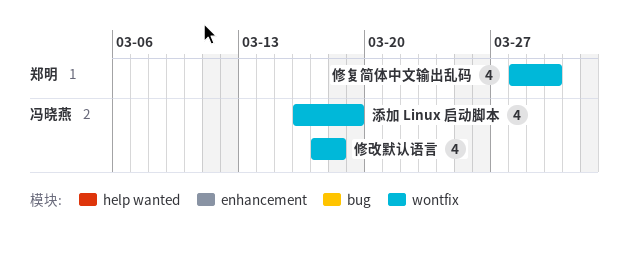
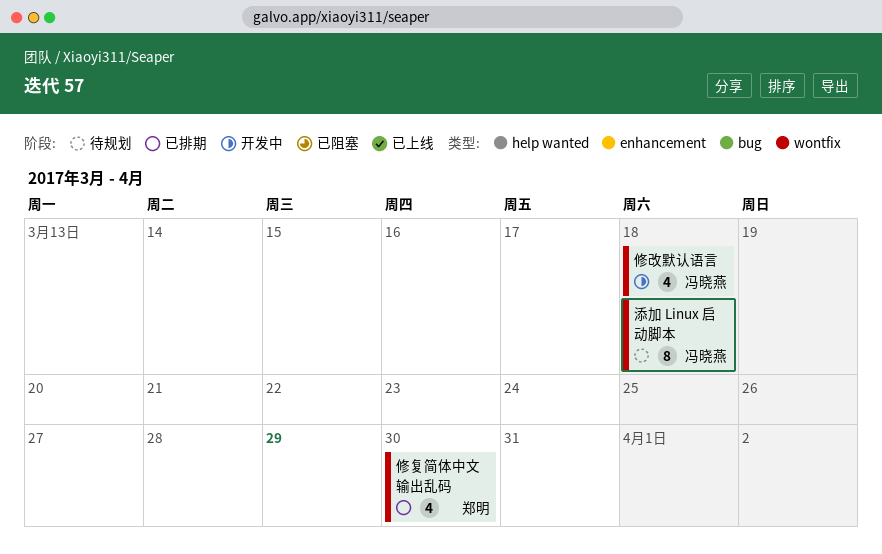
添加 Linux 启动脚本, estimate: 4 -> 8
添加 Linux 启动脚本, due: Mar 19 -> Mar 18

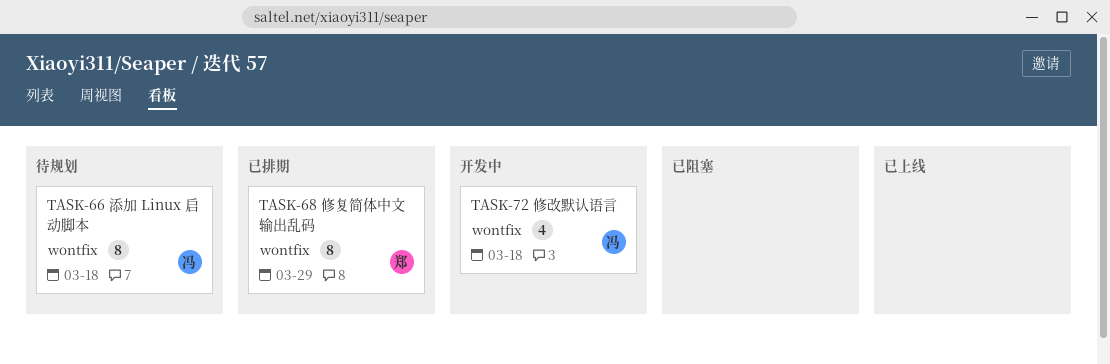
修复简体中文输出乱码, estimate: 4 -> 8
修复简体中文输出乱码, due: Mar 30 -> Mar 29

